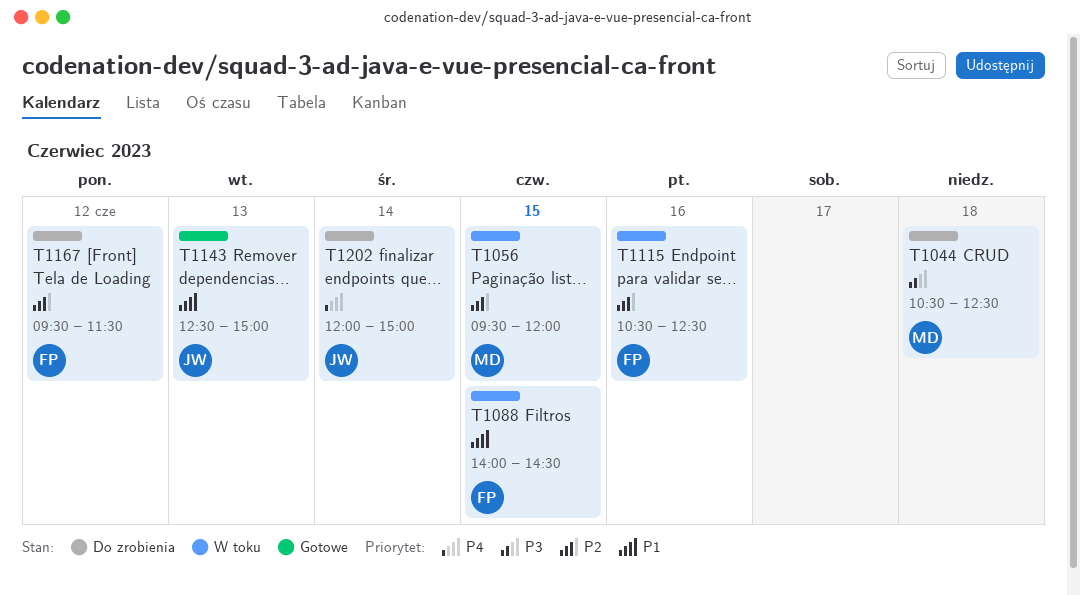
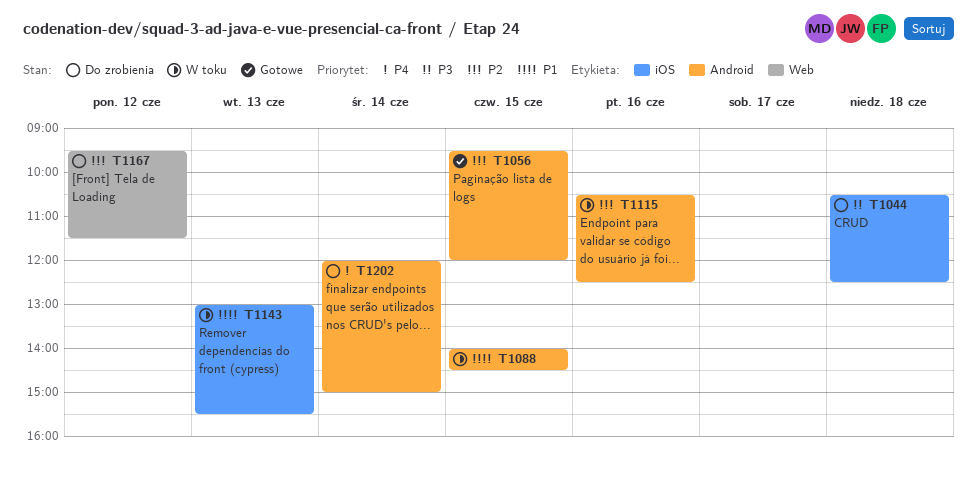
T1056, status: W toku -> Gotowe
T1143, status: Gotowe -> W toku
T1143, begins: 12:30 -> 13:00
T1143, ends: 15:00 -> 15:30

